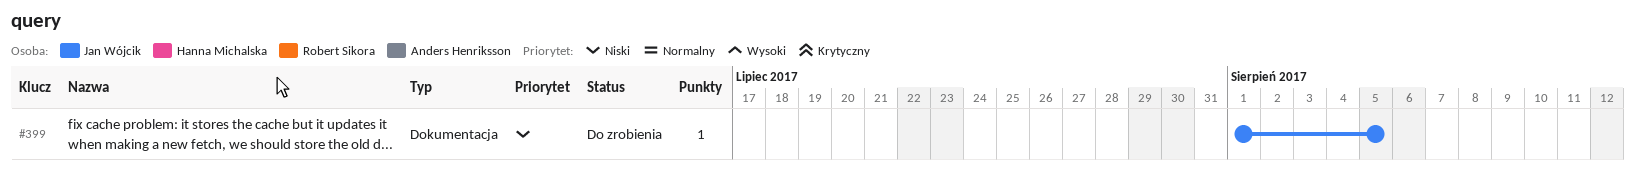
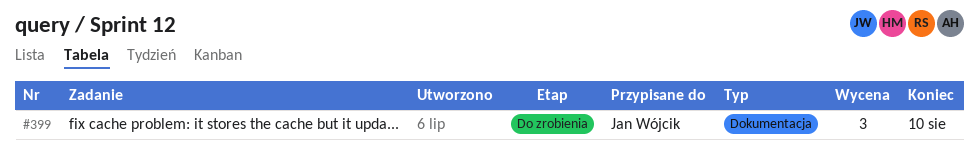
#399, estimate: 1 -> 3
#399, due: Aug 5 -> Aug 10

